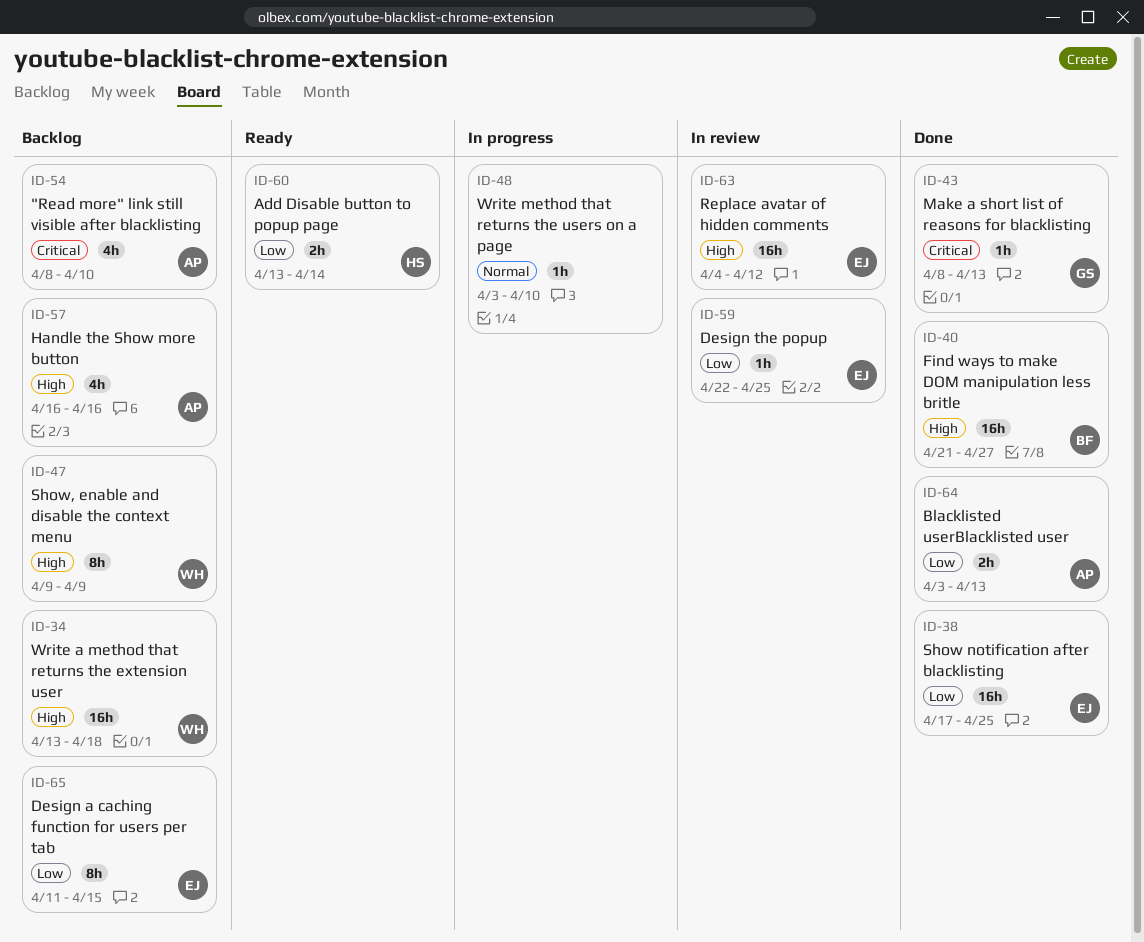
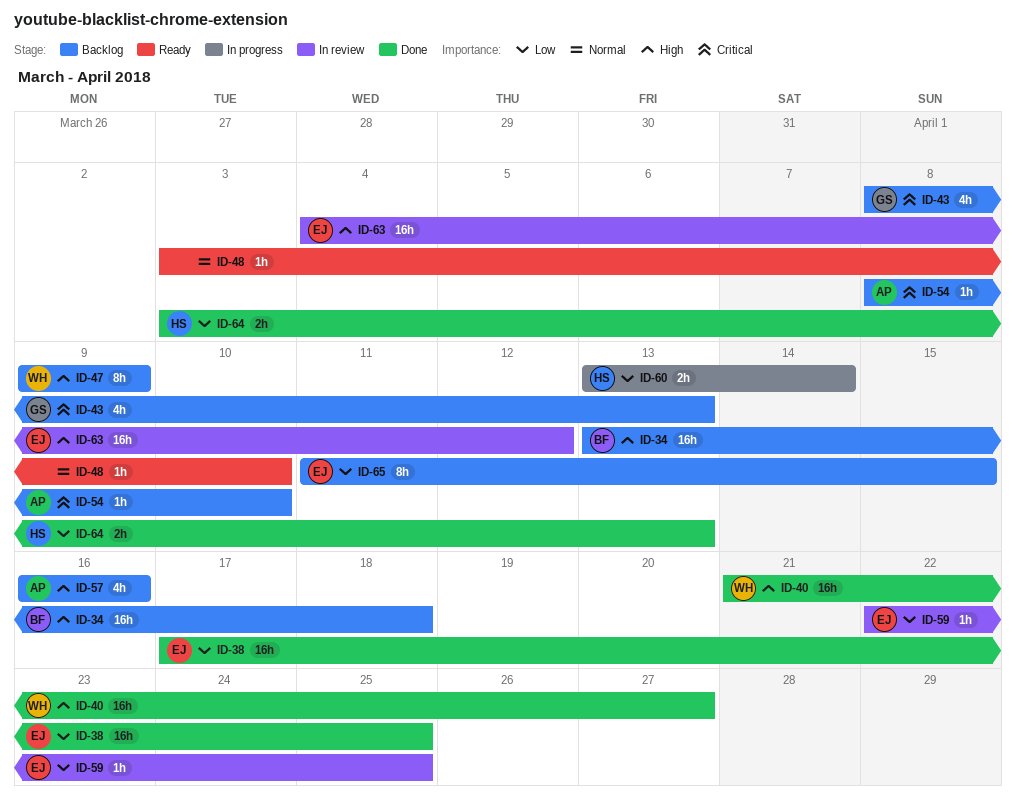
ID-34, owner: WH -> BF
ID-40, owner: BF -> WH
ID-43, status: Done -> Backlog
ID-43, estimate: 1h -> 4h
ID-48, status: In progress -> Ready
ID-54, estimate: 4h -> 1h
ID-60, status: Ready -> In progress
ID-64, owner: AP -> HS

